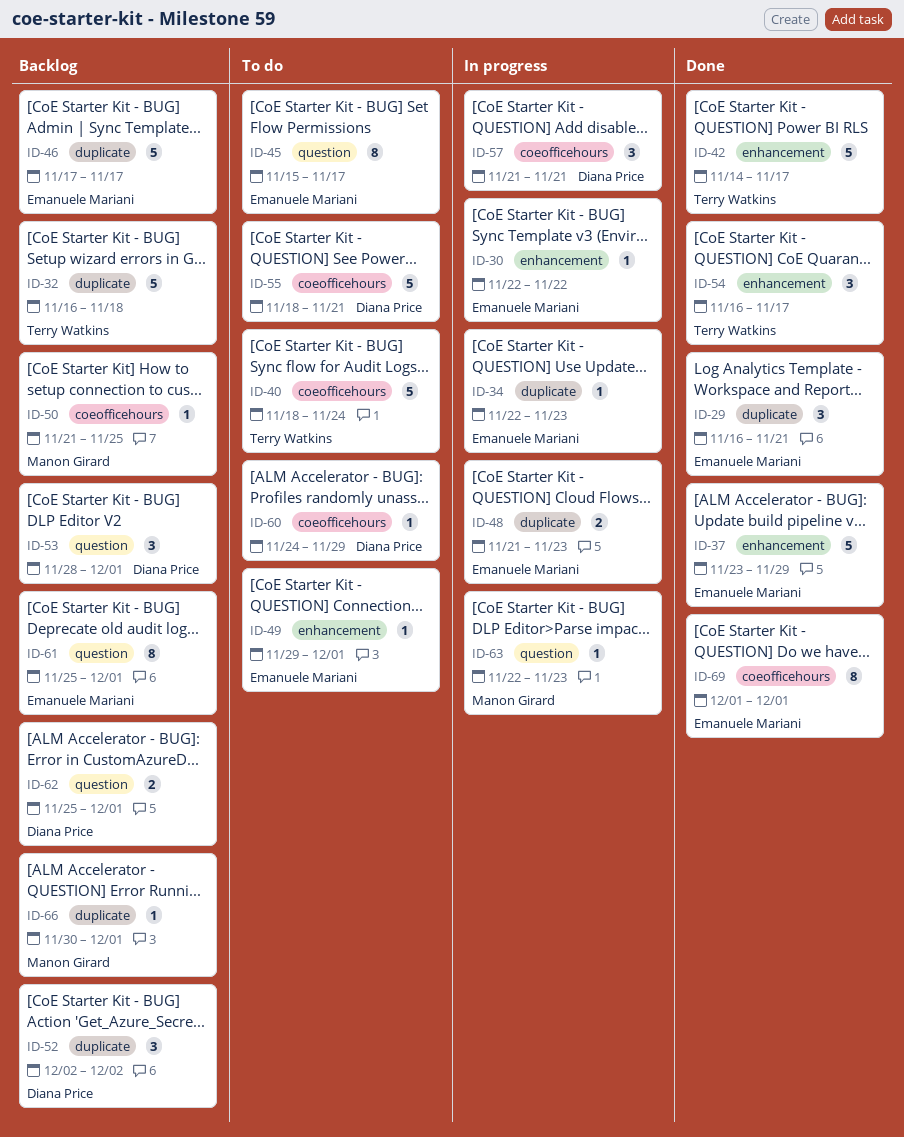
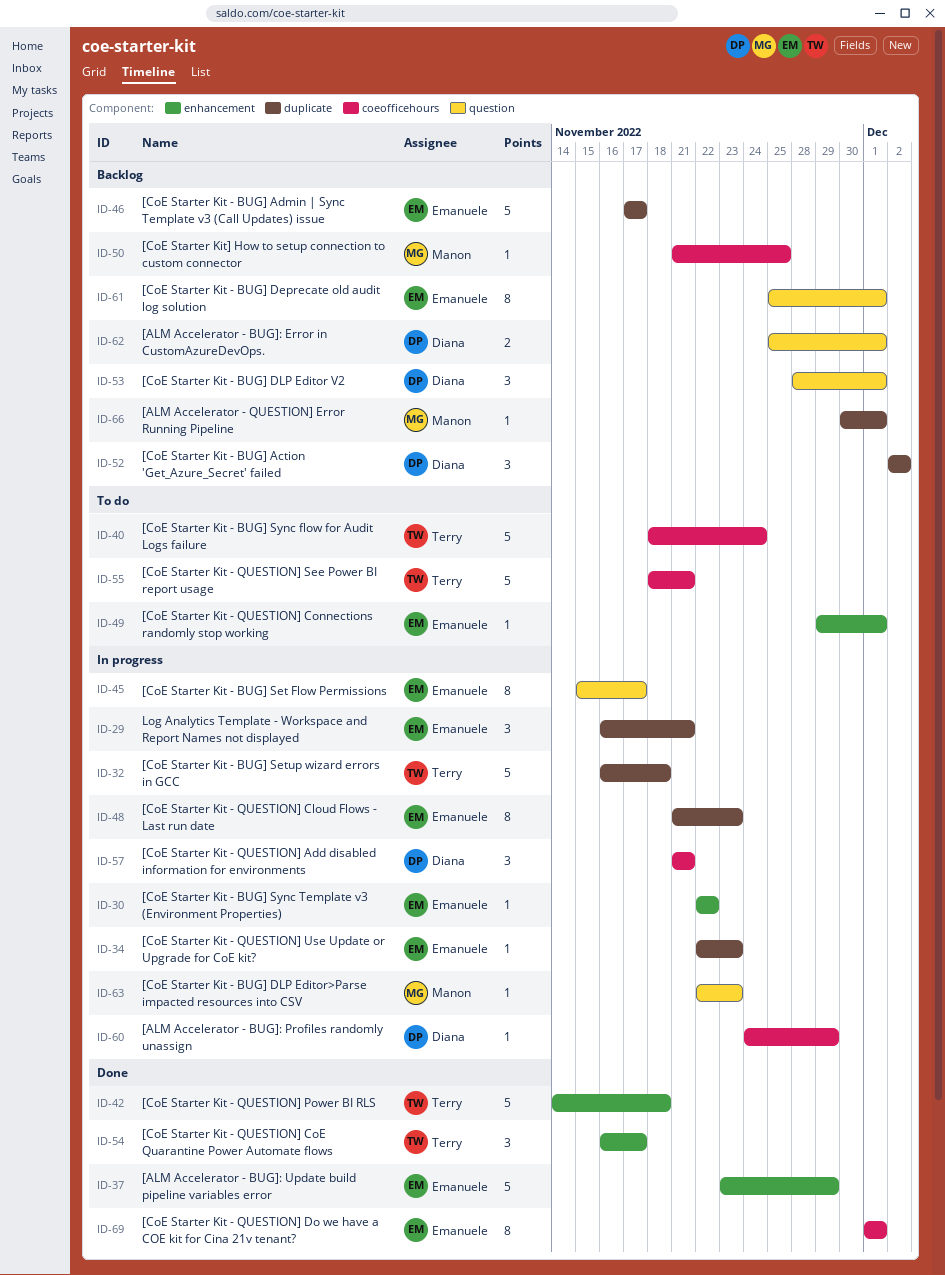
ID-29, status: Done -> In progress
ID-32, status: Backlog -> In progress
ID-42, due: Nov 17 -> Nov 18
ID-45, status: To do -> In progress
ID-48, estimate: 2 -> 8
ID-55, owner: Diana Price -> Terry Watkins
ID-60, status: To do -> In progress

